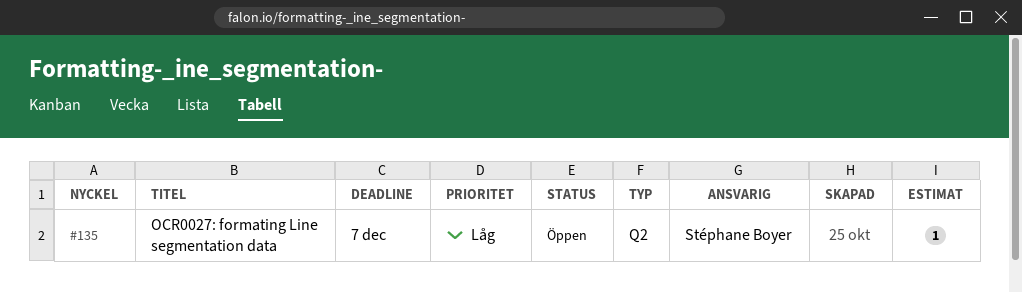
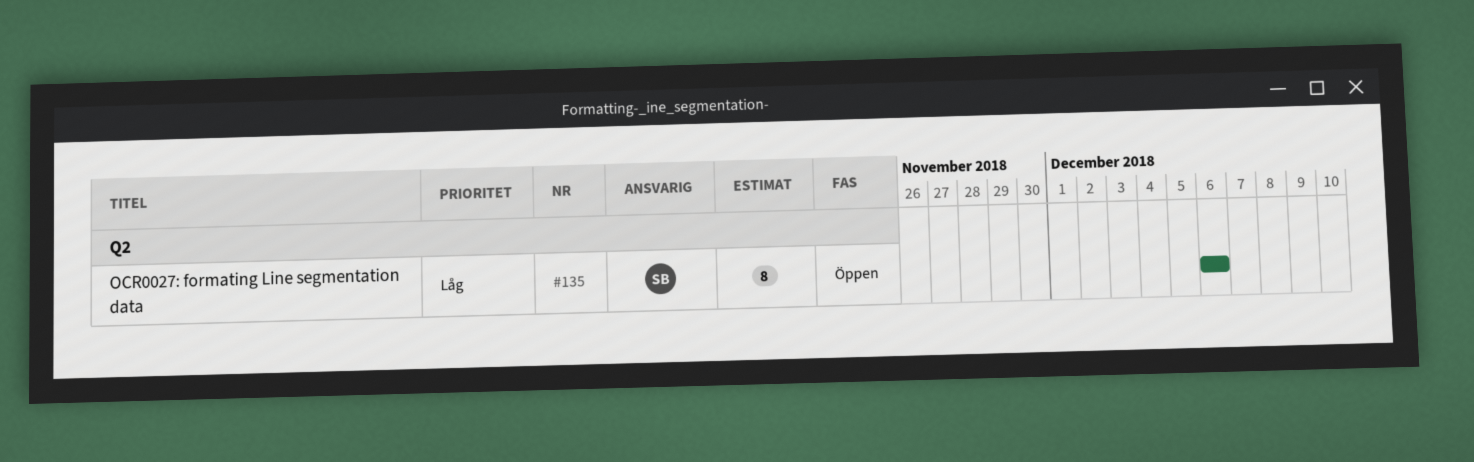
#135, estimate: 1 -> 8
#135, due: Dec 7 -> Dec 6

